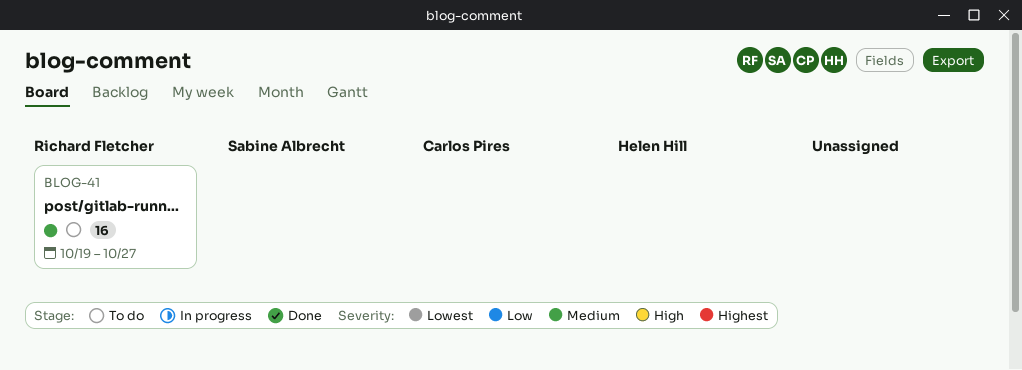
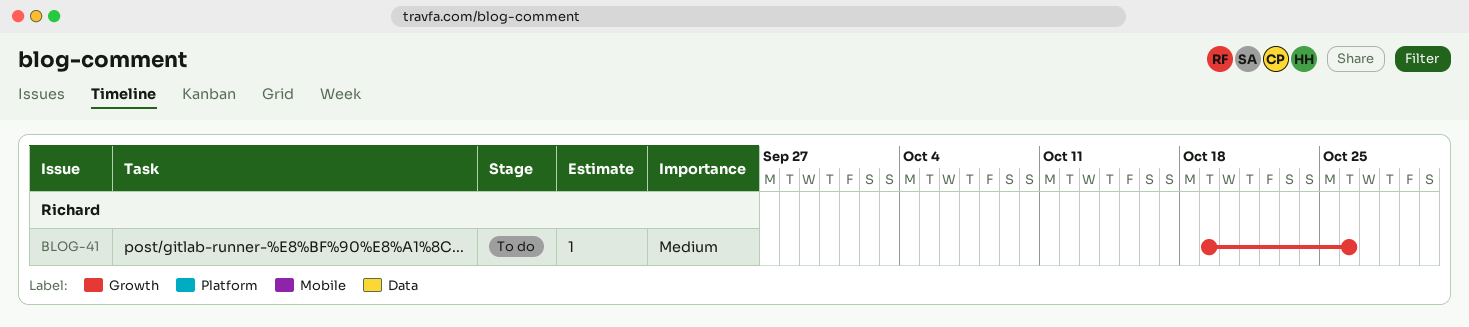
BLOG-41, estimate: 16 -> 1
BLOG-41, due: Oct 27 -> Oct 26

